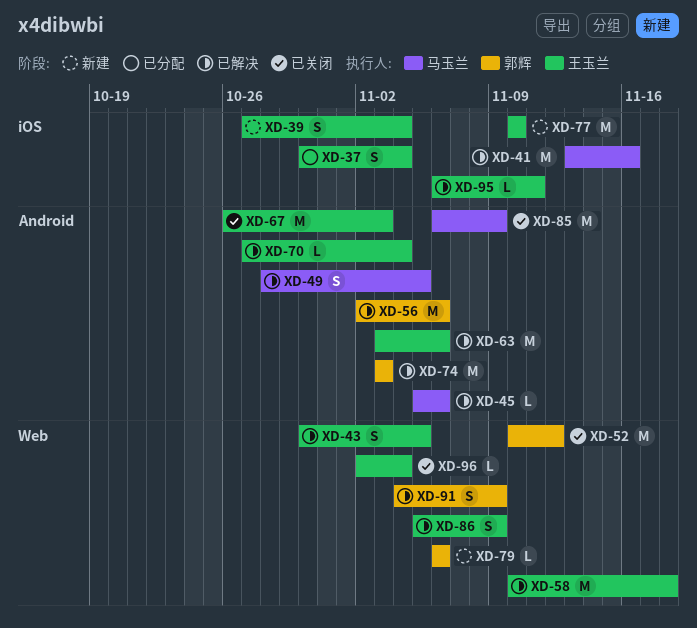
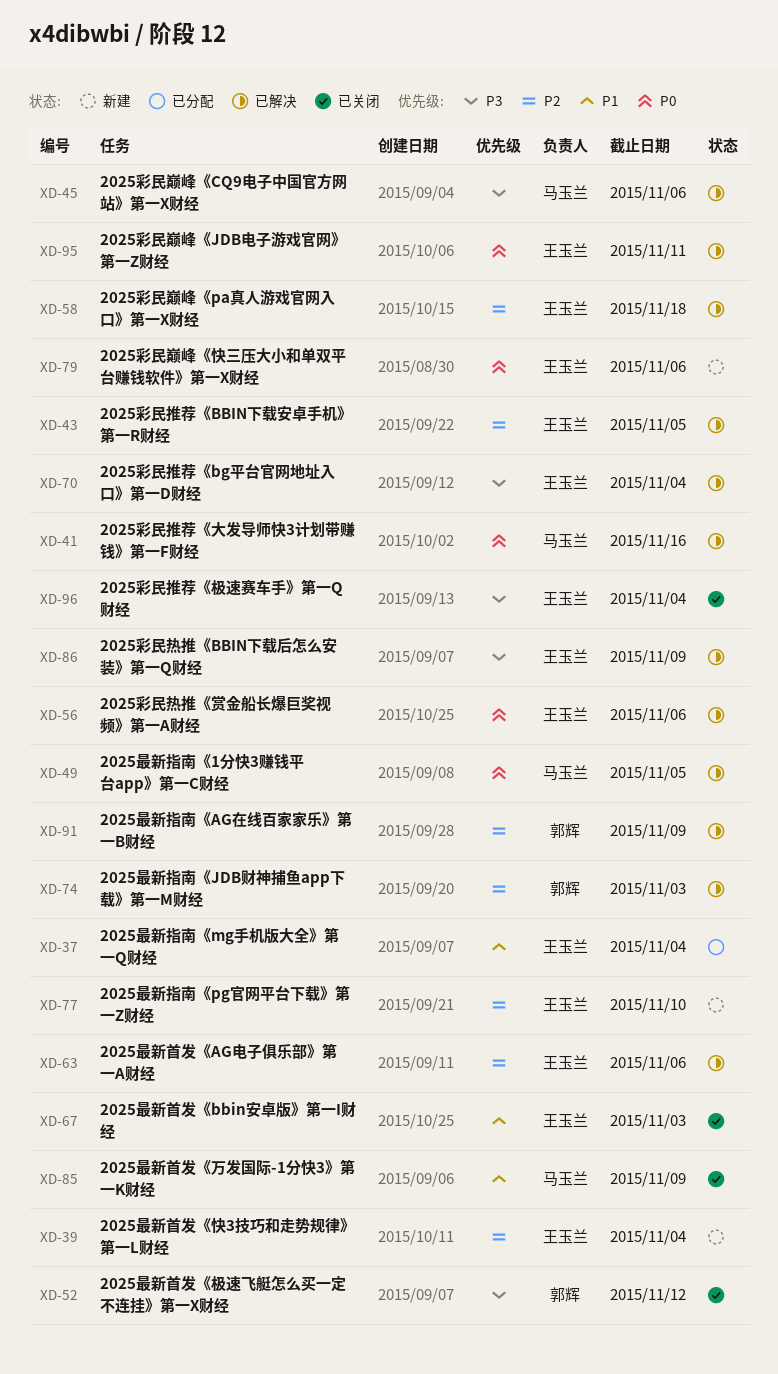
XD-56, owner: 郭辉 -> 王玉兰
XD-79, owner: 郭辉 -> 王玉兰

